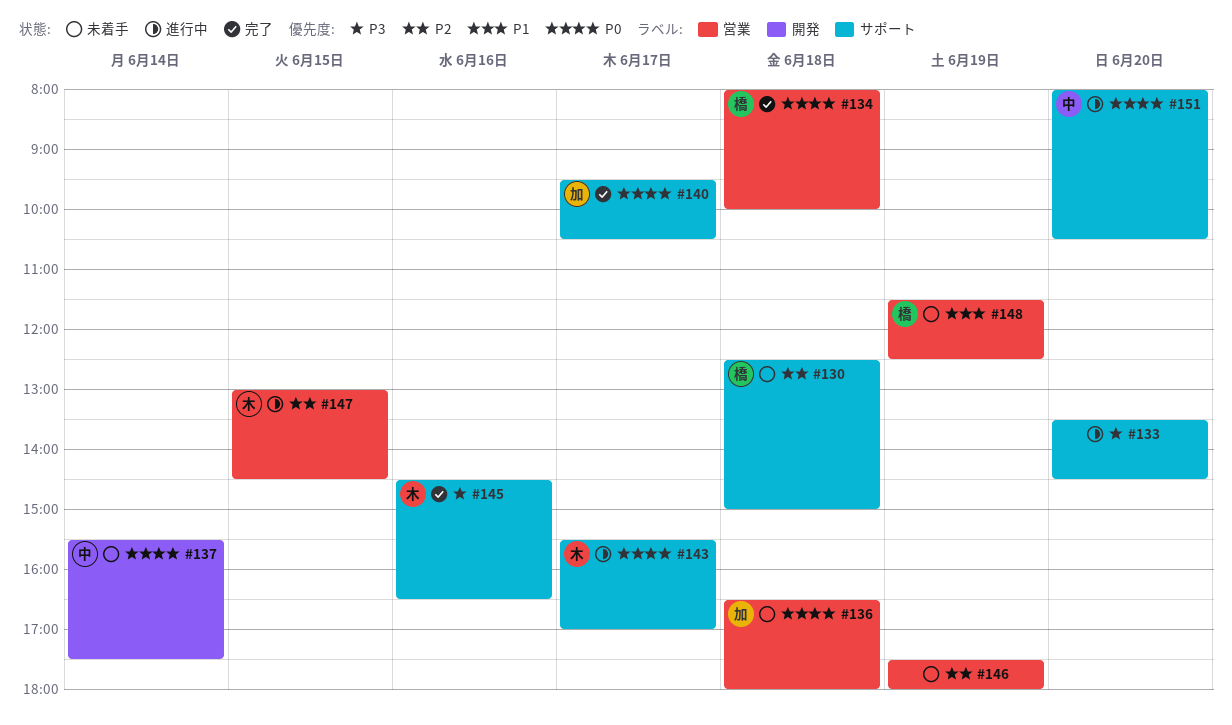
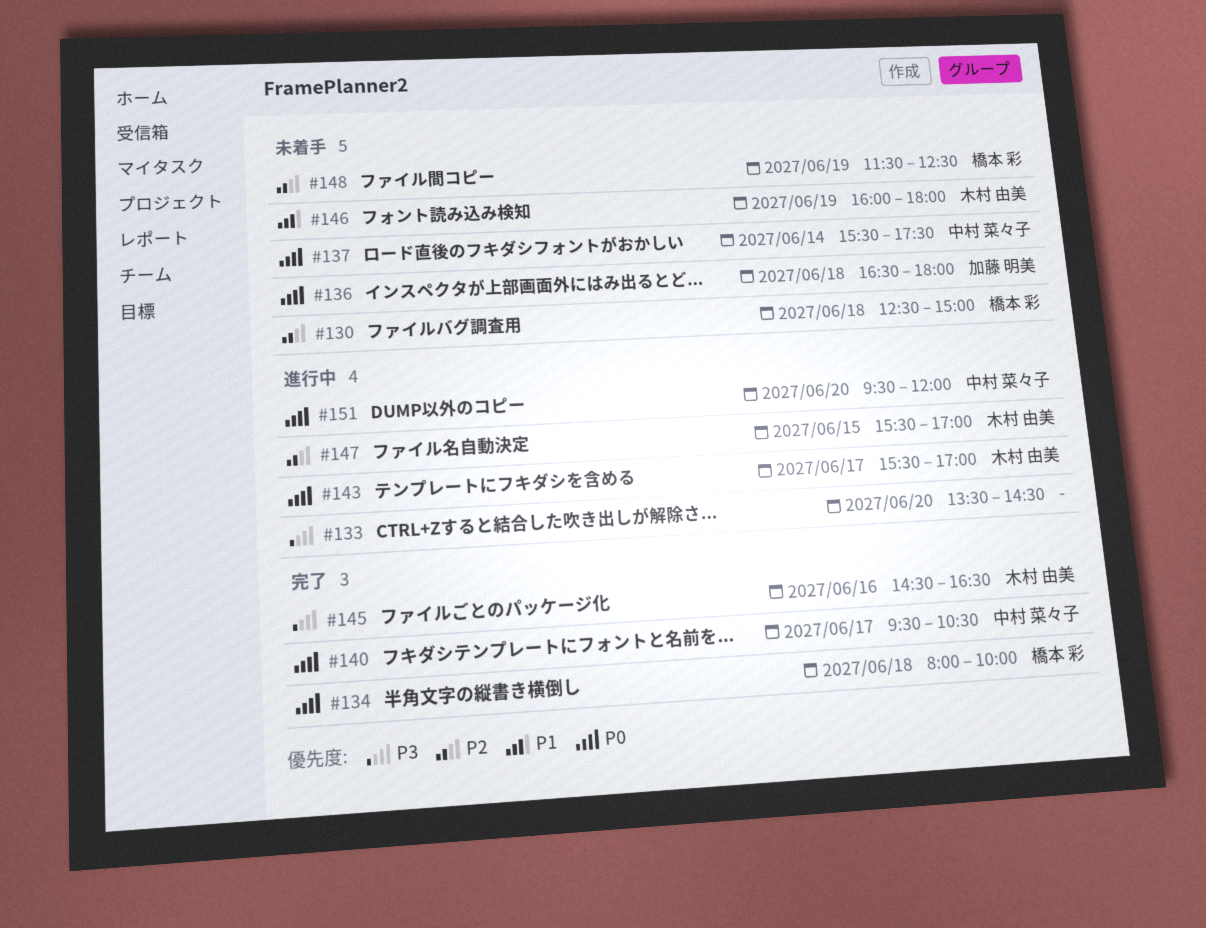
#140, owner: 加藤 明美 -> 中村 菜々子
#146, owner: none -> 木村 由美
#146, priority: P2 -> P1
#146, begins: 17:30 -> 16:00
#147, begins: 13:00 -> 15:30
#147, ends: 14:30 -> 17:00
#148, priority: P1 -> P2
#151, begins: 08:00 -> 09:30
#151, ends: 10:30 -> 12:00

